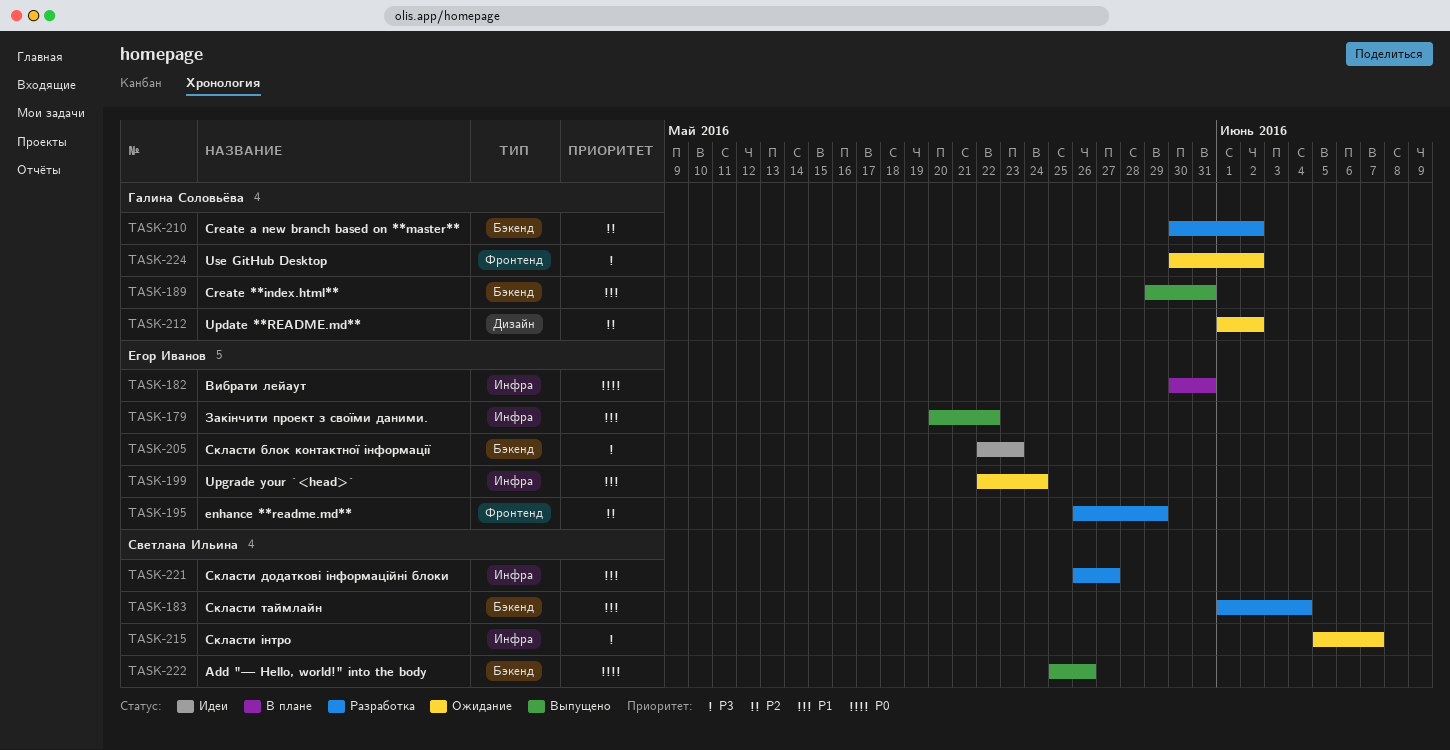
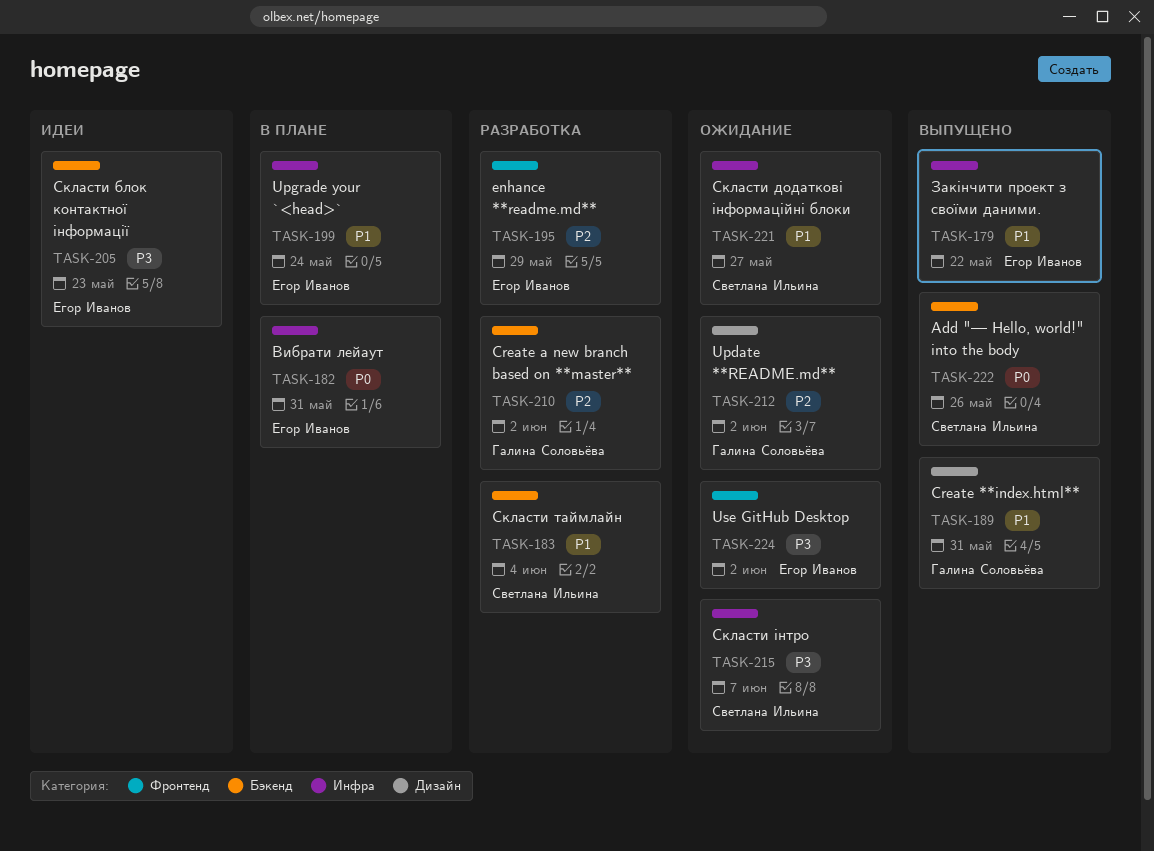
TASK-189, label: Бэкенд -> Дизайн
TASK-199, status: Ожидание -> В плане
TASK-221, status: Разработка -> Ожидание
TASK-224, owner: Галина Соловьёва -> Егор Иванов

